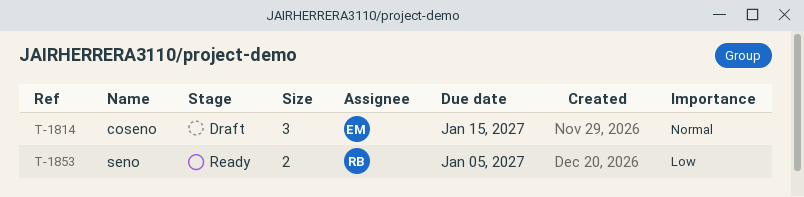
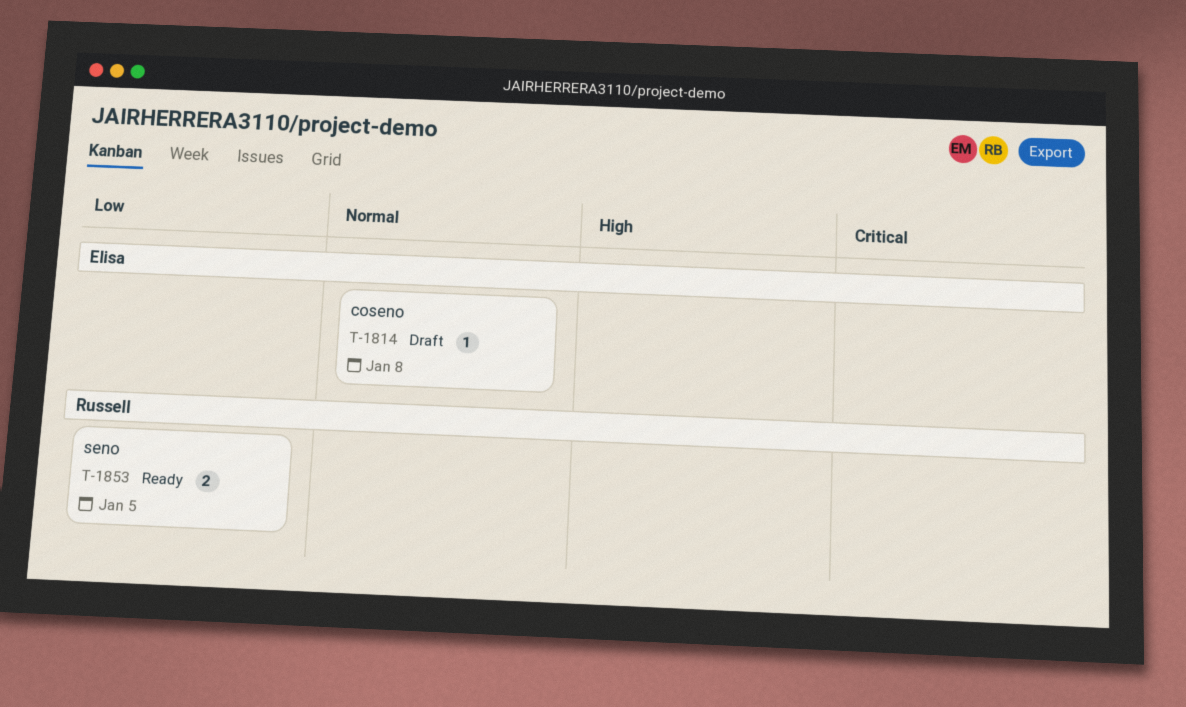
T-1814, estimate: 3 -> 1
T-1814, due: Jan 15 -> Jan 8

